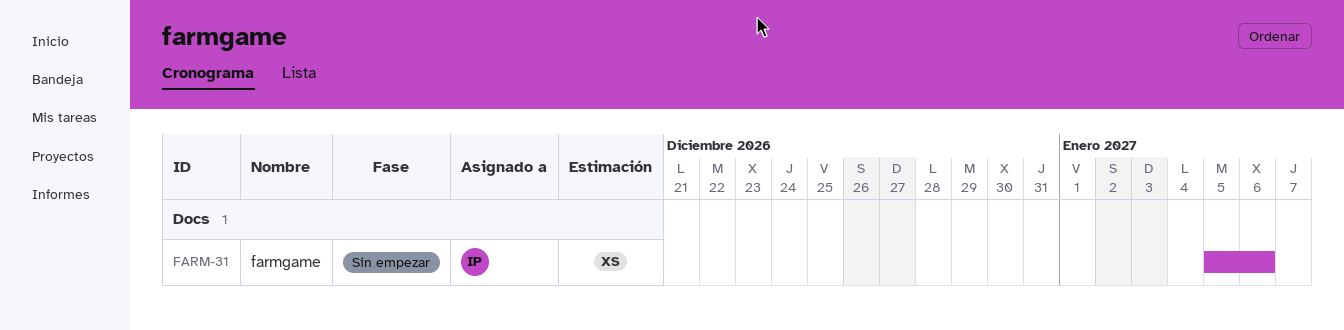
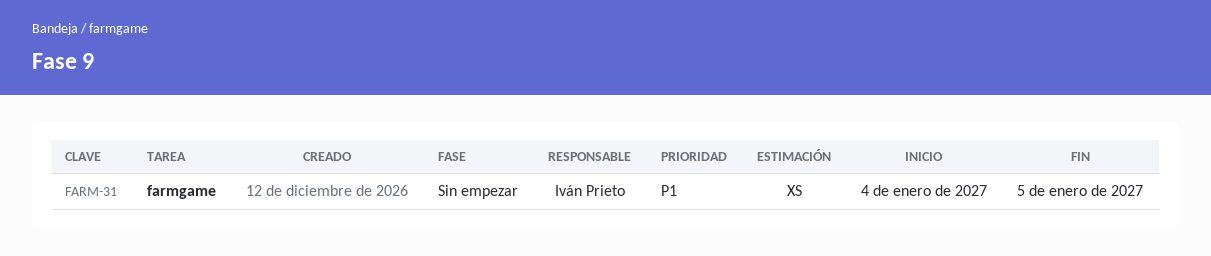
FARM-31, start: Jan 5 -> Jan 4
FARM-31, due: Jan 6 -> Jan 5

